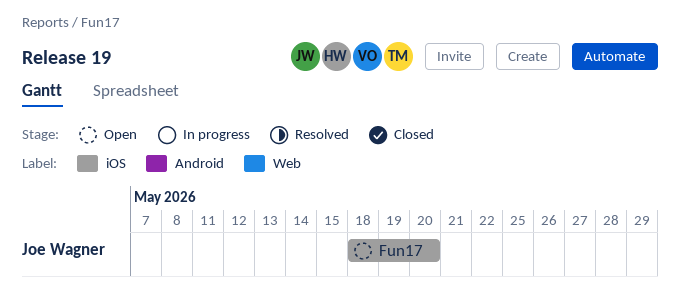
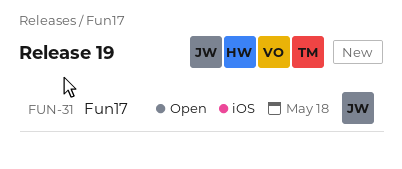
Fun17, due: May 20 -> May 18

